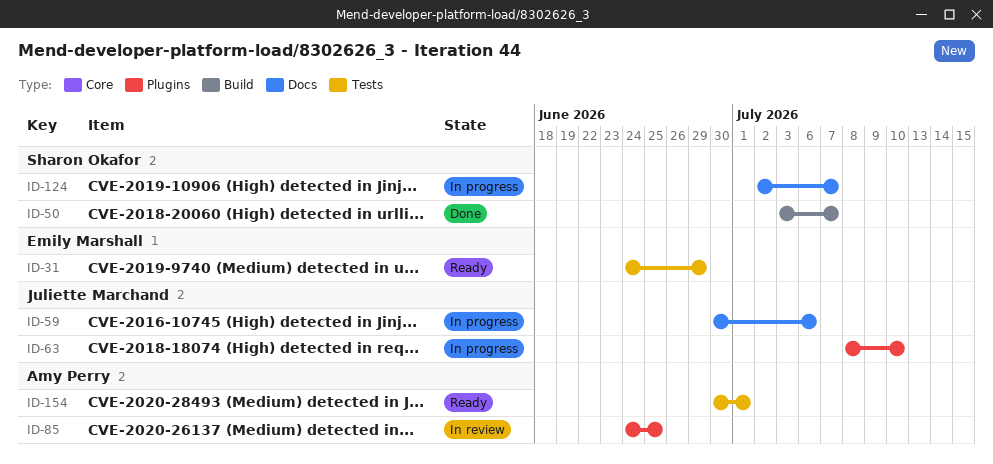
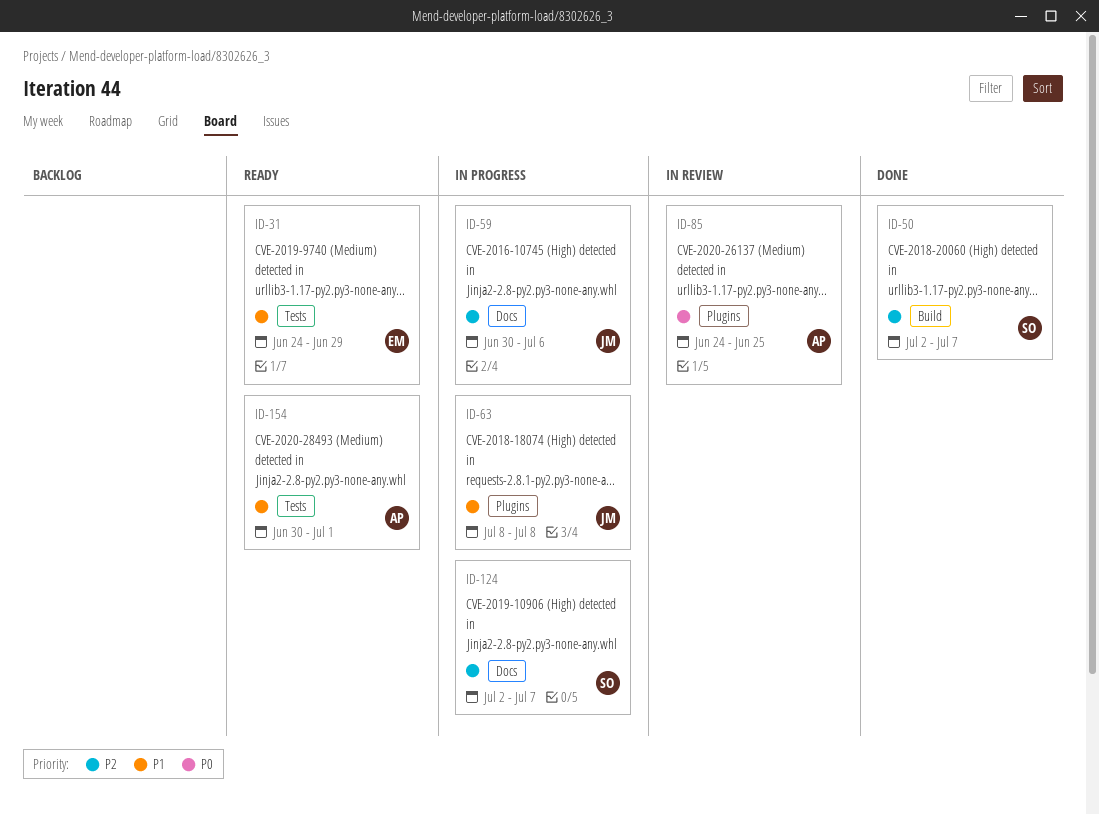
ID-50, start: Jul 3 -> Jul 2
ID-63, due: Jul 10 -> Jul 8

